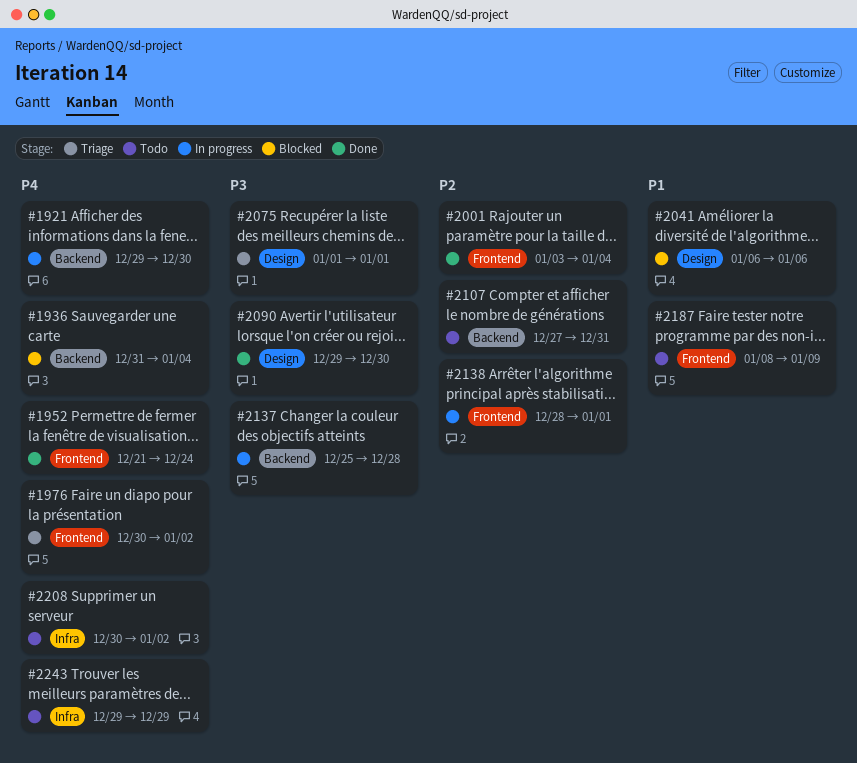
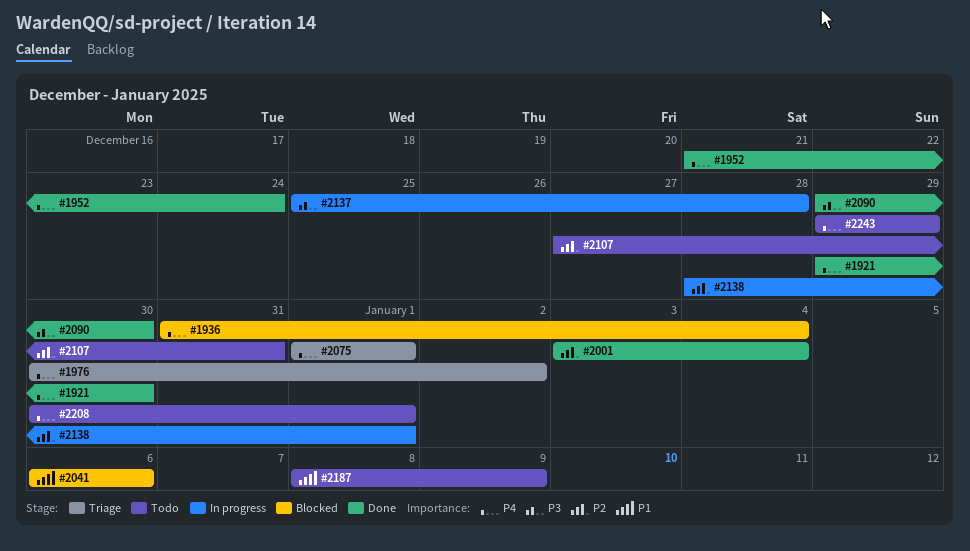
#1921, status: In progress -> Done
#2075, priority: P3 -> P4
#2208, due: Jan 2 -> Jan 1

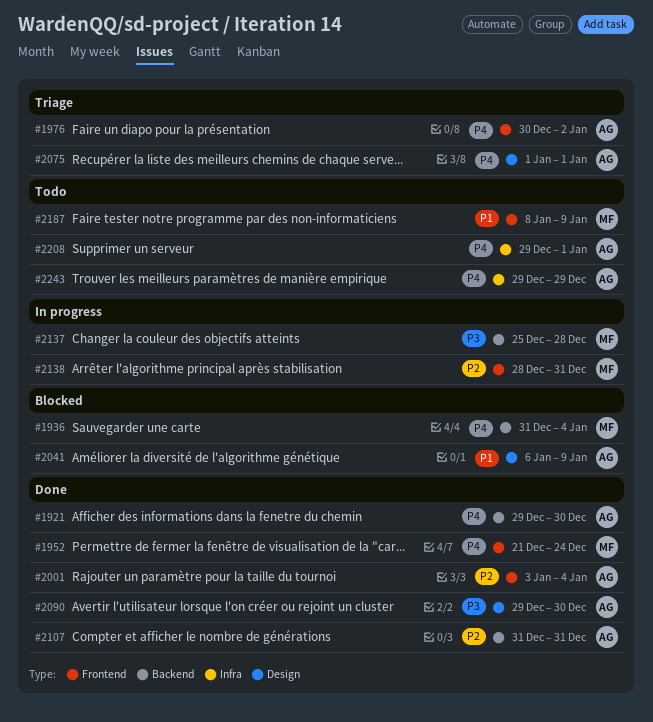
#2041, due: Jan 6 -> Jan 9
#2107, status: Todo -> Done
#2107, start: Dec 27 -> Dec 31
#2138, due: Jan 1 -> Dec 31
#2208, start: Dec 30 -> Dec 29

